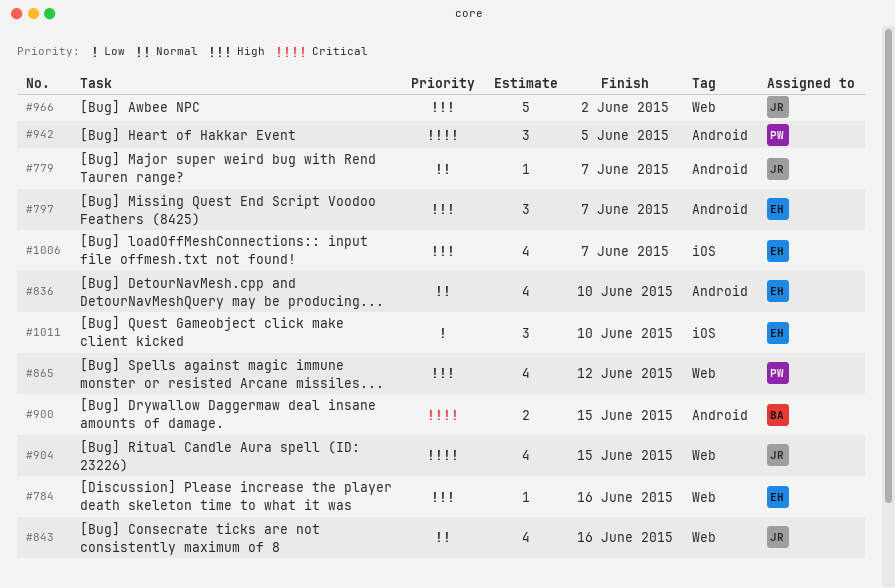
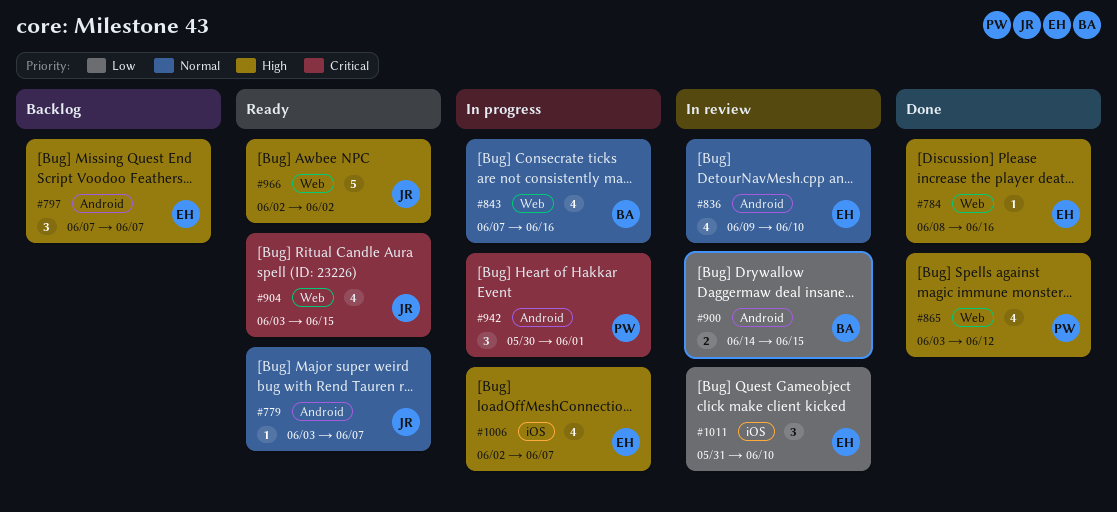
#843, owner: JR -> BA
#900, priority: Critical -> Low
#942, due: Jun 5 -> Jun 1

